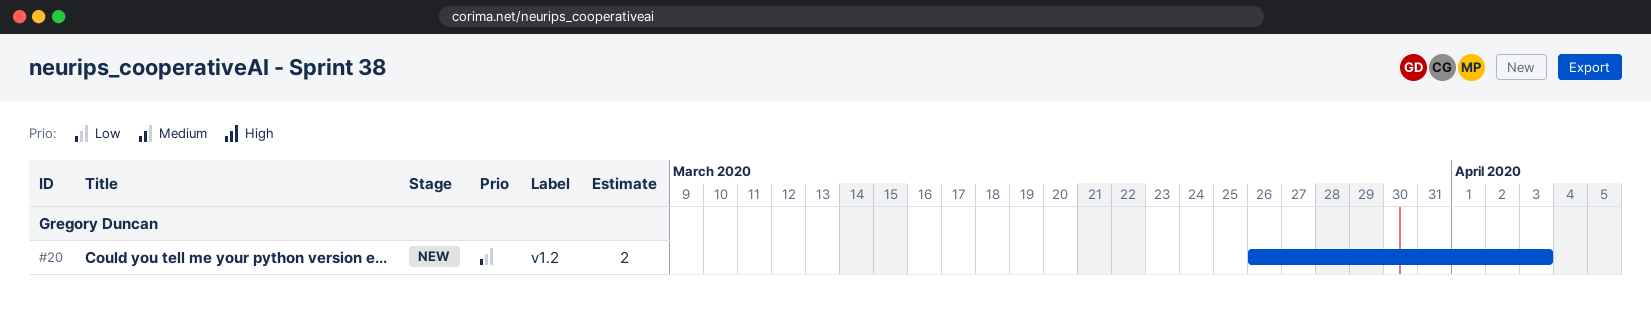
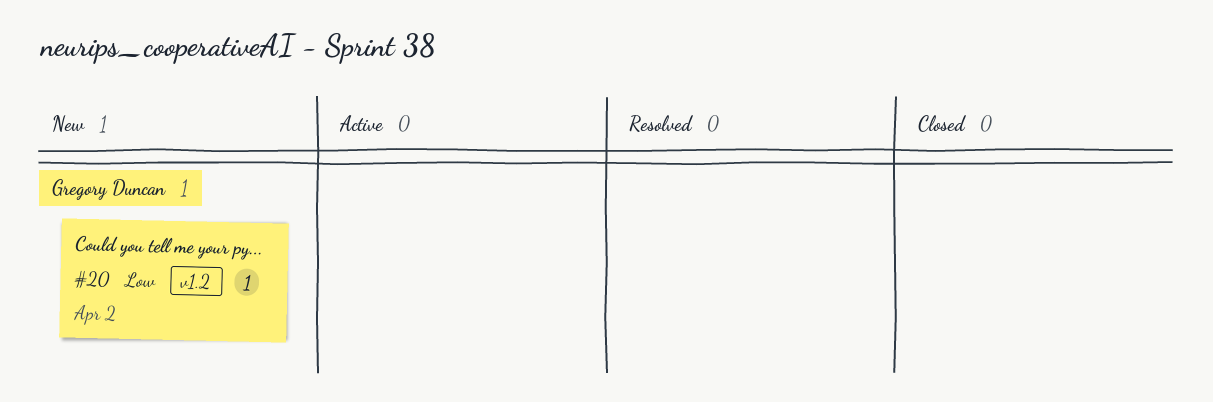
#20, estimate: 2 -> 1
#20, due: Apr 3 -> Apr 2

